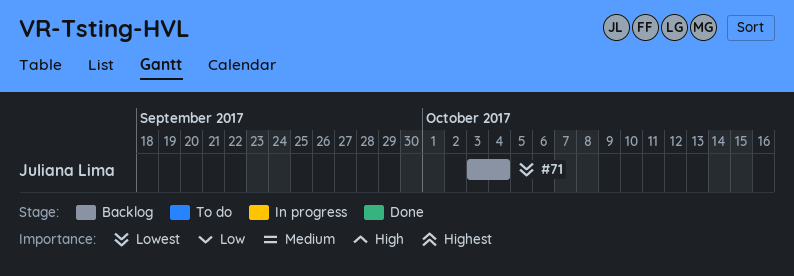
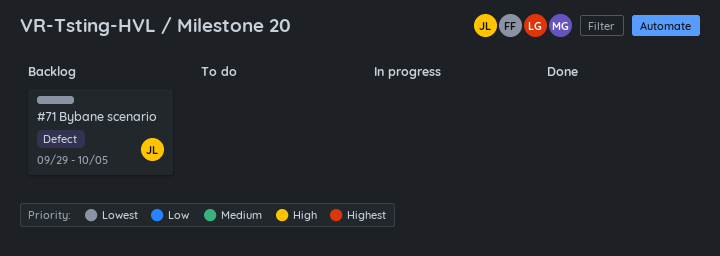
#71, start: Oct 3 -> Sep 29
#71, due: Oct 4 -> Oct 5

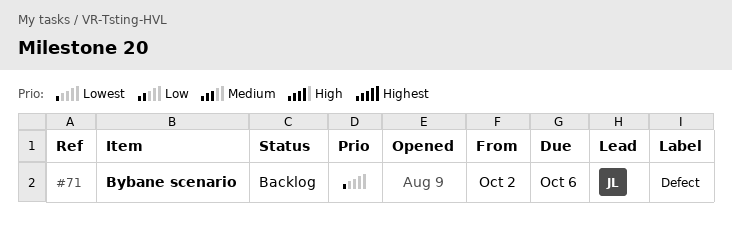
#71, start: Sep 29 -> Oct 2
#71, due: Oct 5 -> Oct 6

